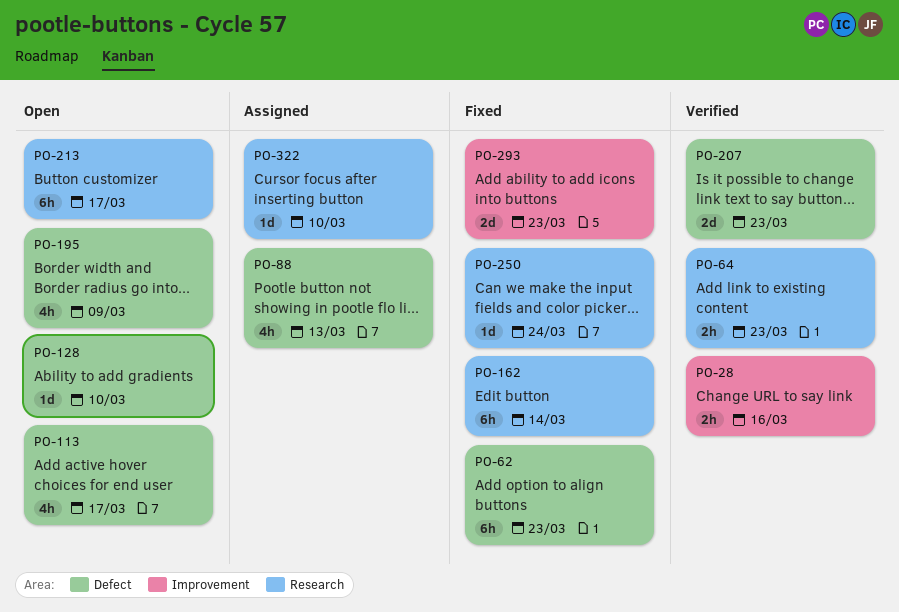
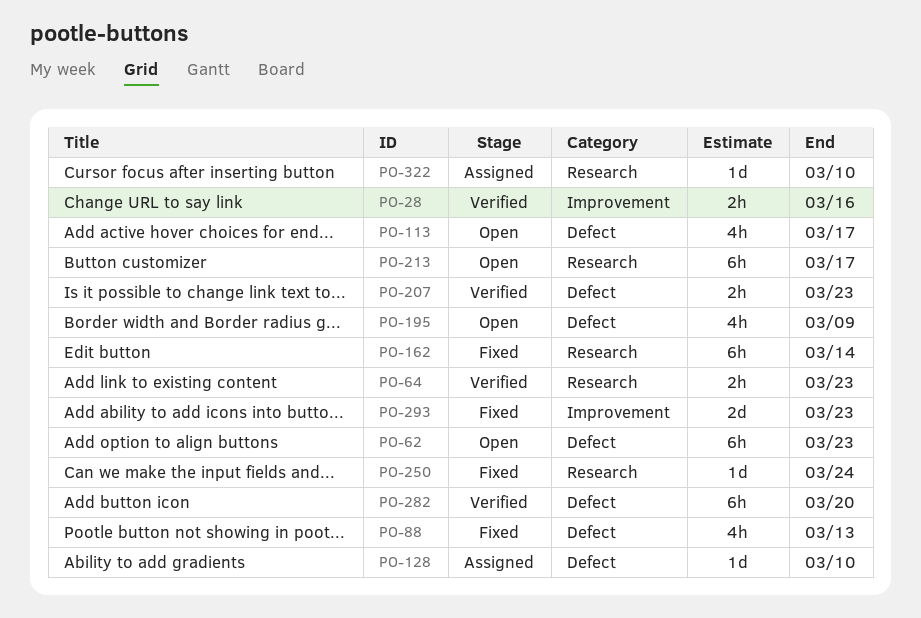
PO-62, status: Fixed -> Open
PO-88, status: Assigned -> Fixed
PO-128, status: Open -> Assigned
PO-207, estimate: 2d -> 2h
PO-282: none -> present

